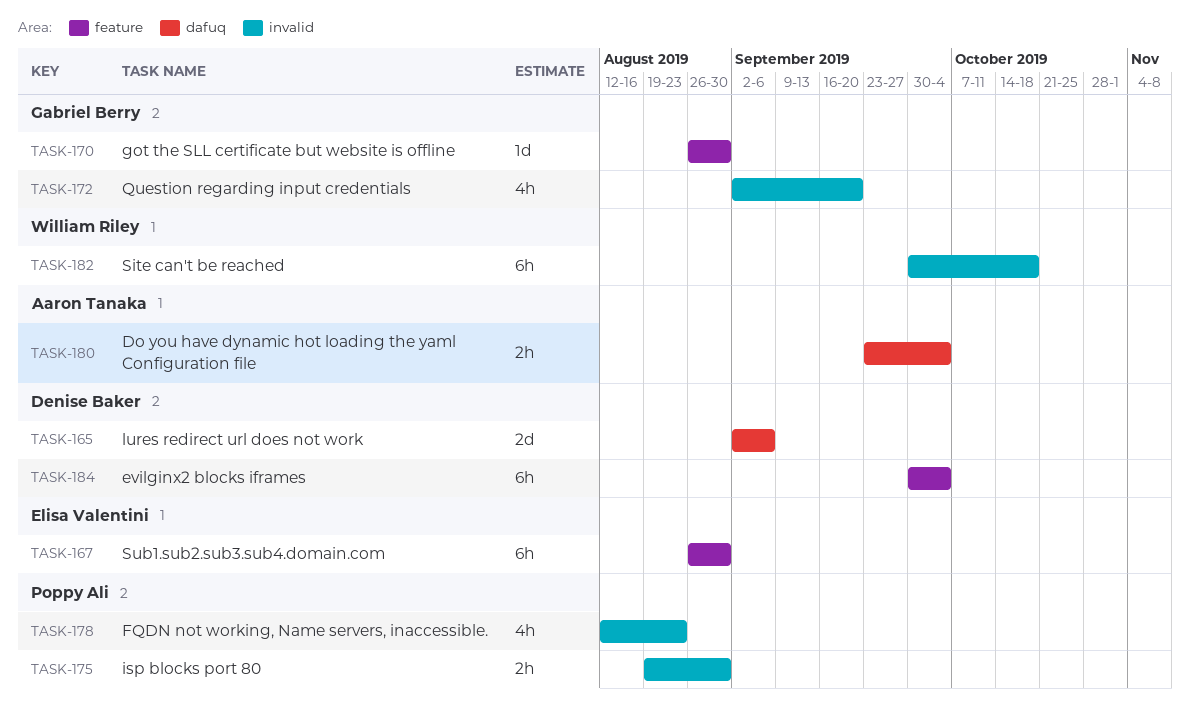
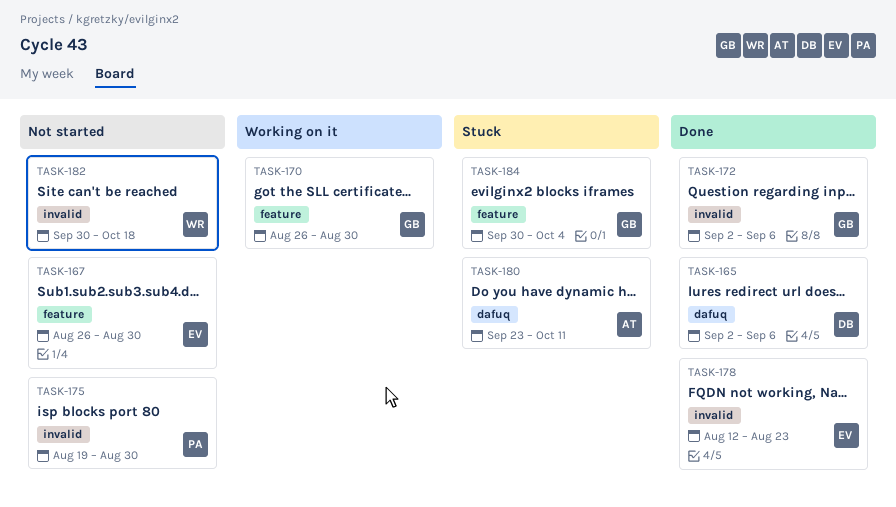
TASK-172, due: Sep 20 -> Sep 6
TASK-178, owner: Poppy Ali -> Elisa Valentini
TASK-180, due: Oct 4 -> Oct 11
TASK-184, owner: Denise Baker -> Gabriel Berry

